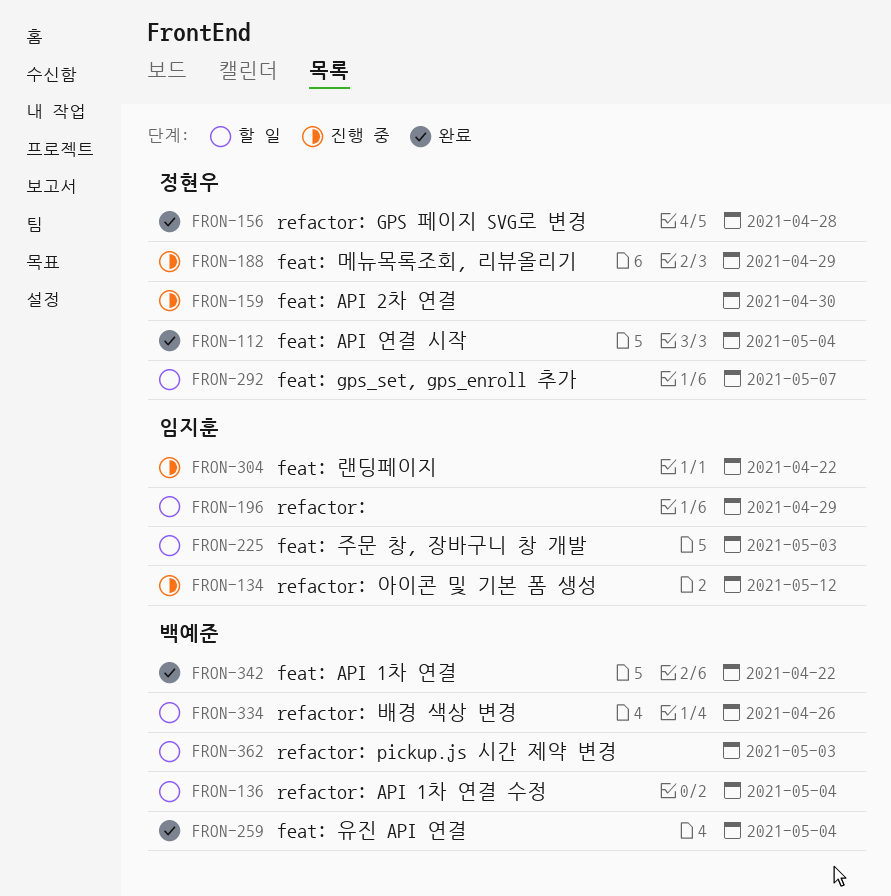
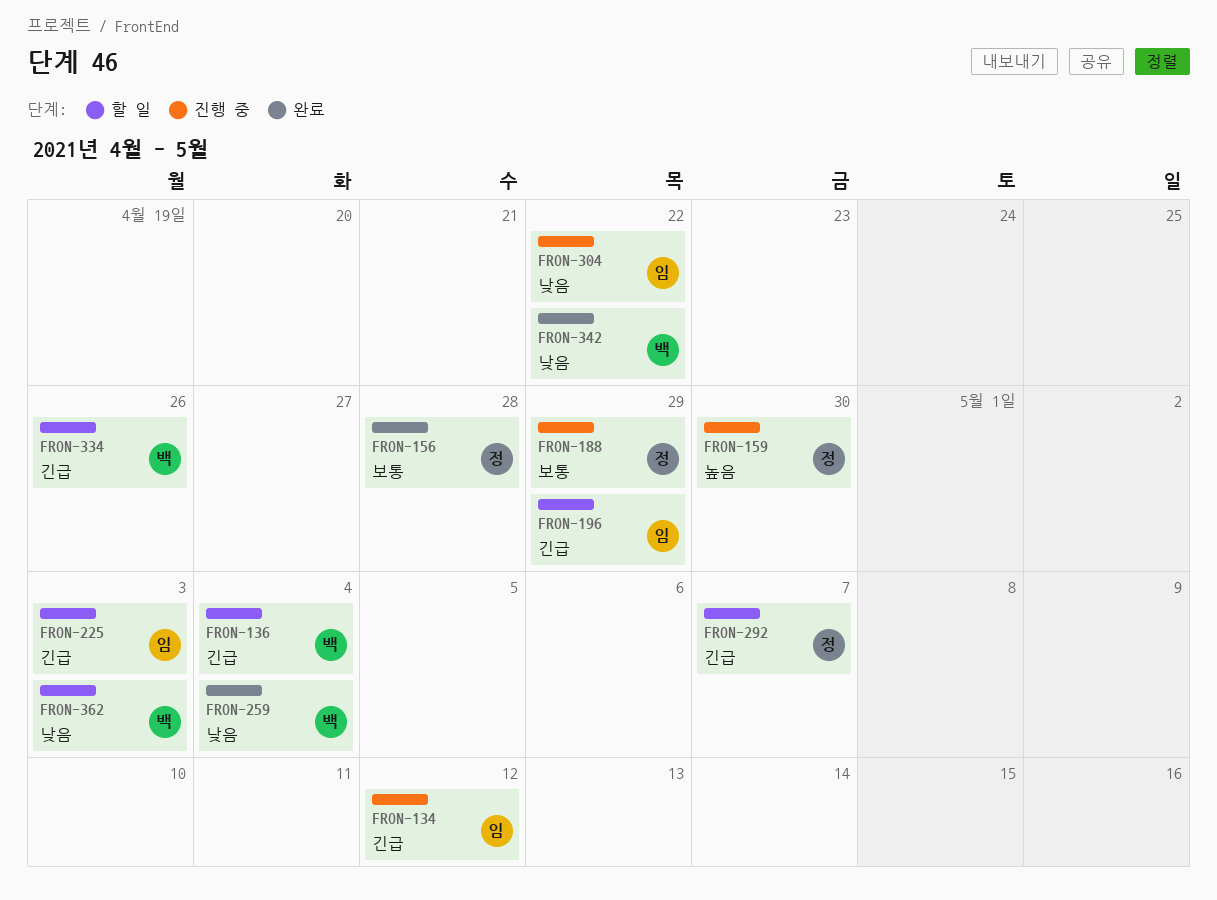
FRON-112: present -> none

